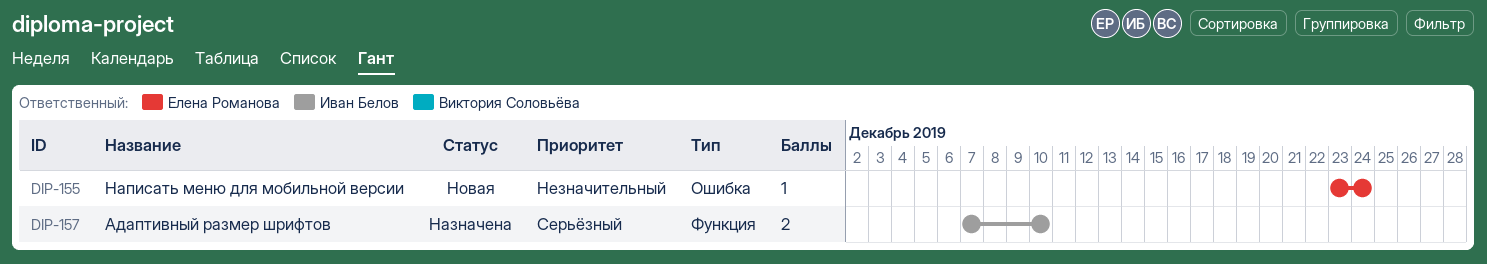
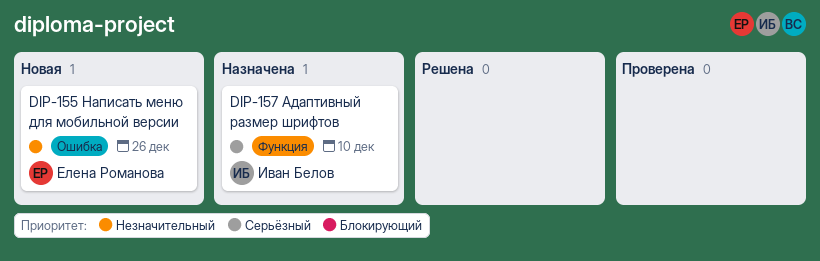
DIP-155, due: Dec 24 -> Dec 26

